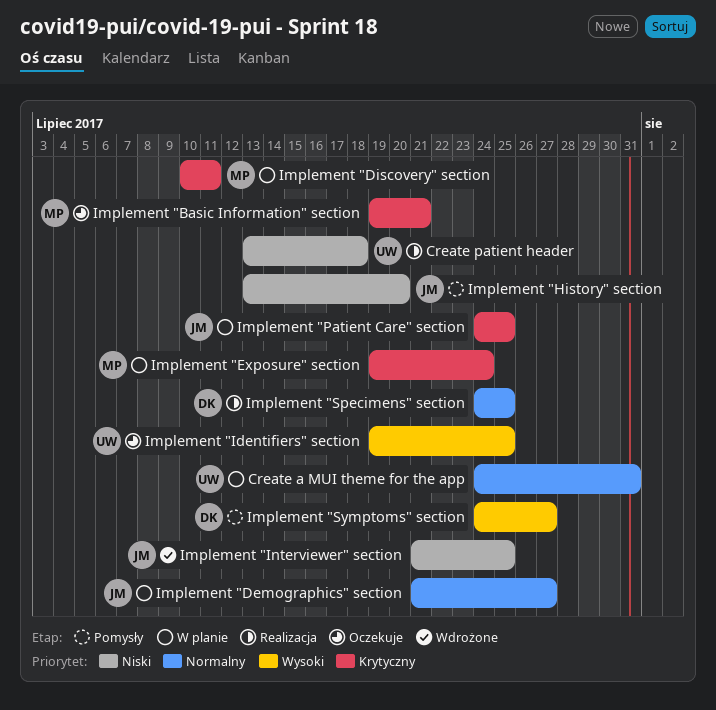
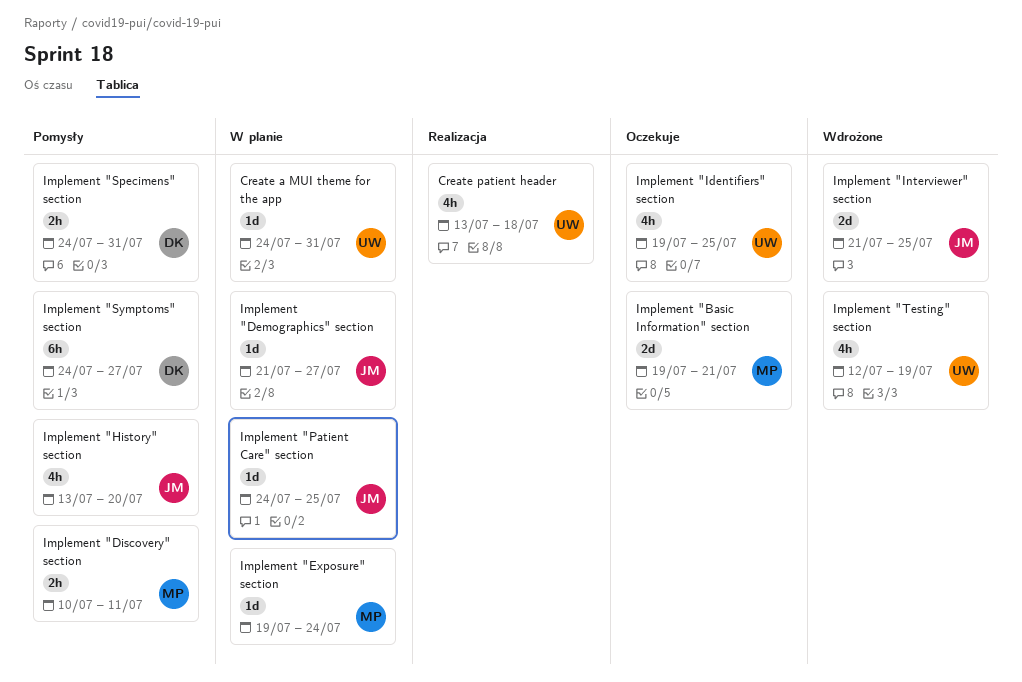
Implement "Discovery" section, status: W planie -> Pomysły
Implement "Specimens" section, status: Realizacja -> Pomysły
Implement "Specimens" section, due: Jul 25 -> Jul 31
Implement "Testing" section: none -> present

